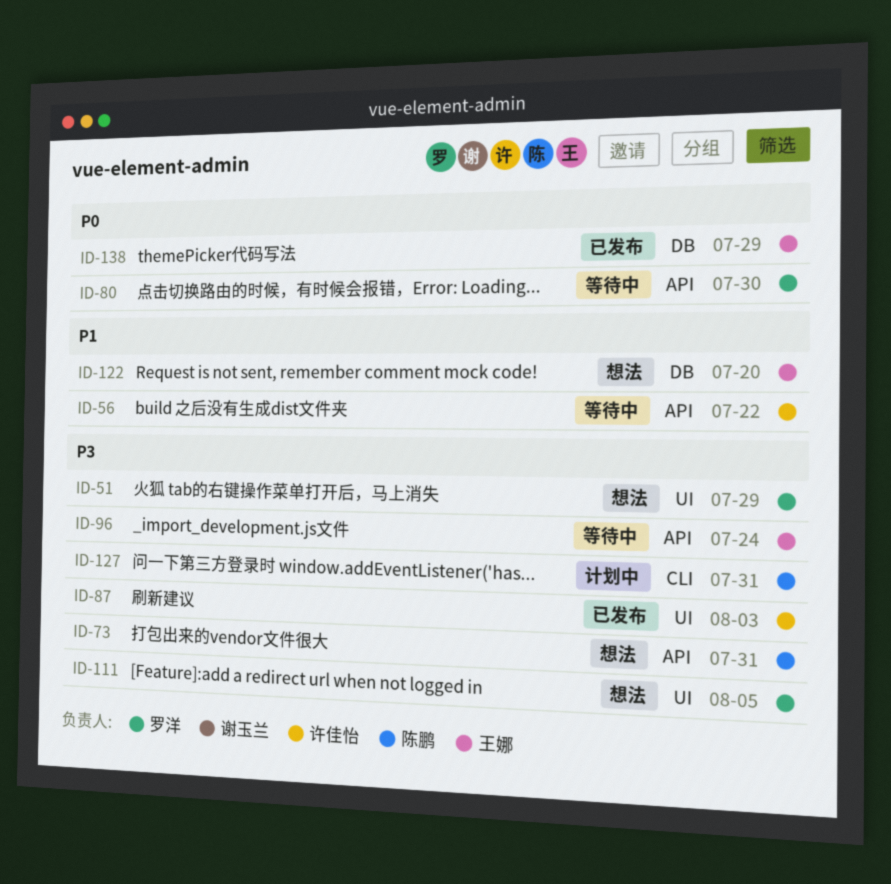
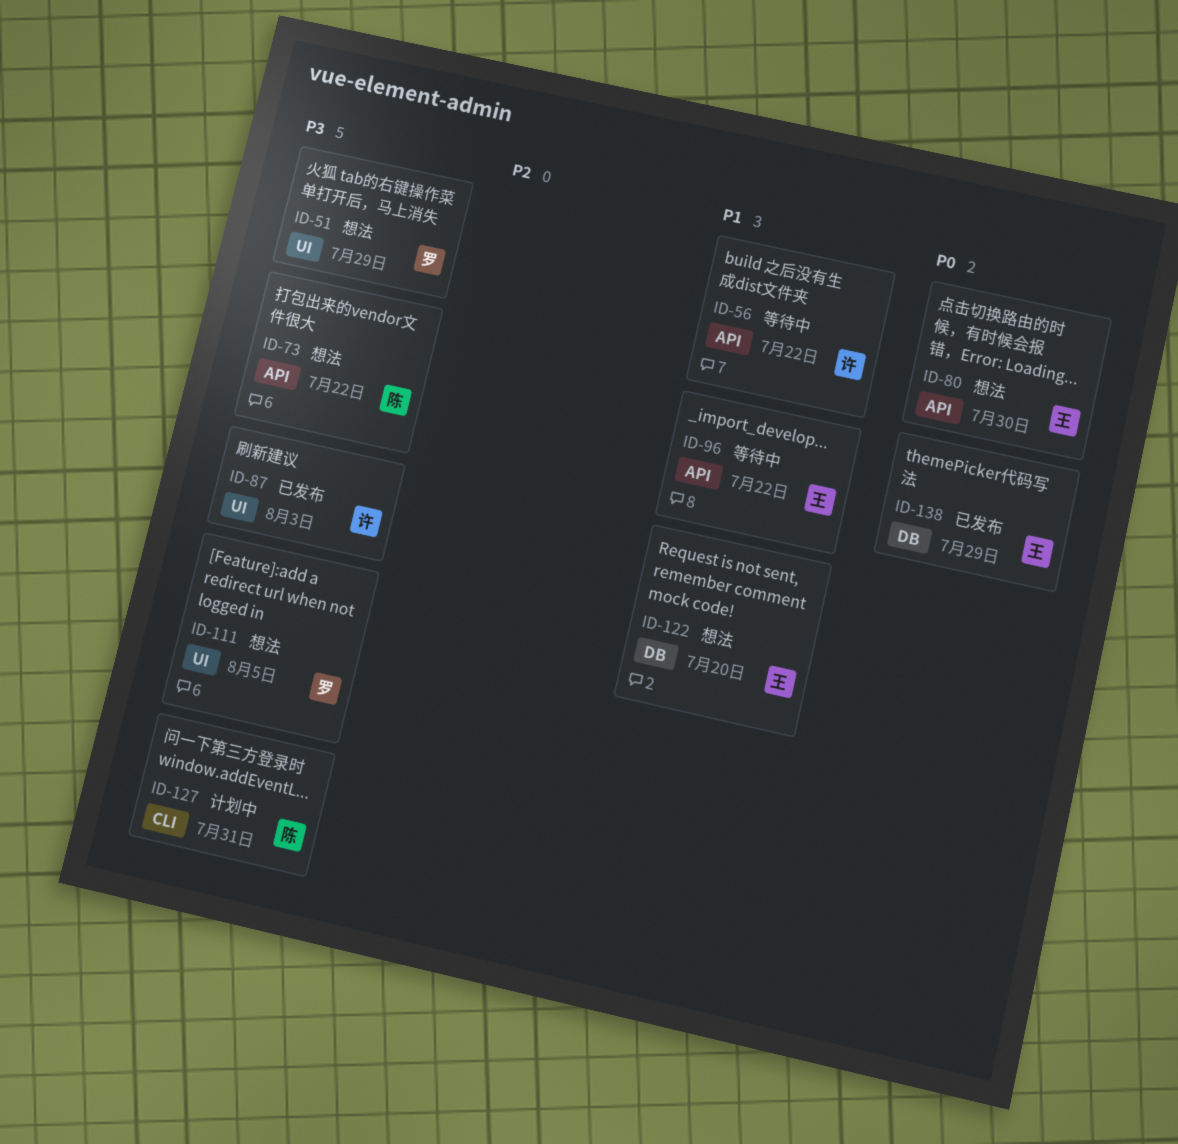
ID-73, due: Jul 31 -> Jul 22
ID-80, status: 等待中 -> 想法
ID-80, owner: 罗洋 -> 王娜
ID-96, priority: P3 -> P1
ID-96, due: Jul 24 -> Jul 22

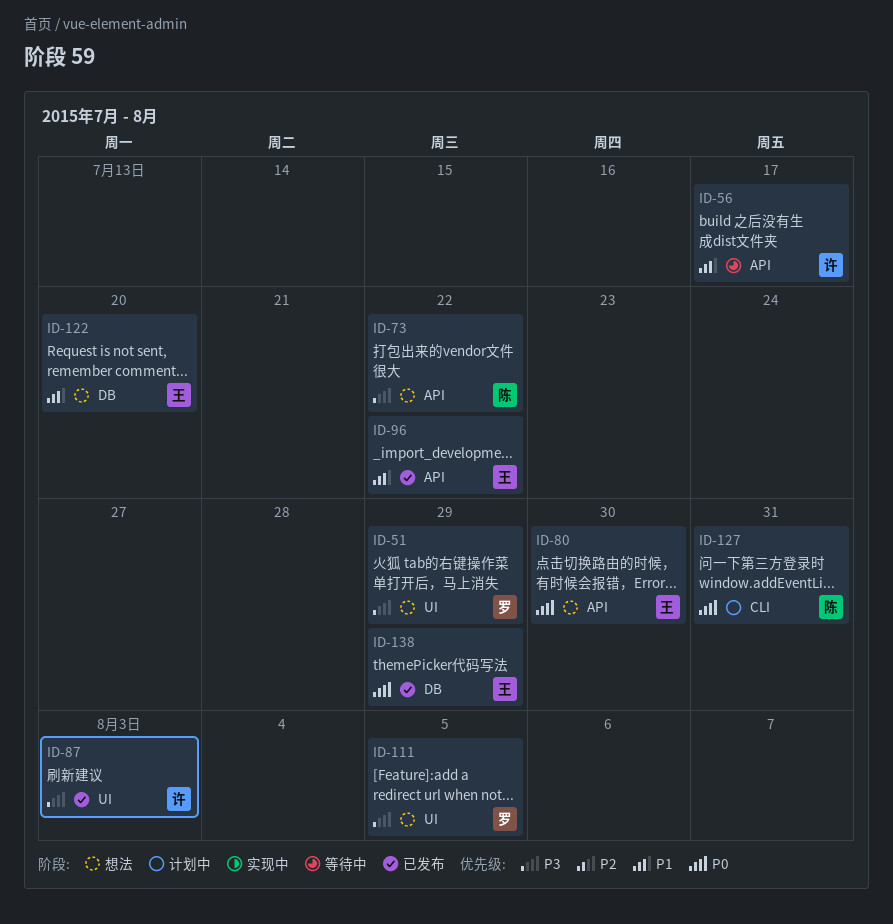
ID-56, due: Jul 22 -> Jul 17
ID-96, status: 等待中 -> 已发布
ID-127, priority: P3 -> P0

